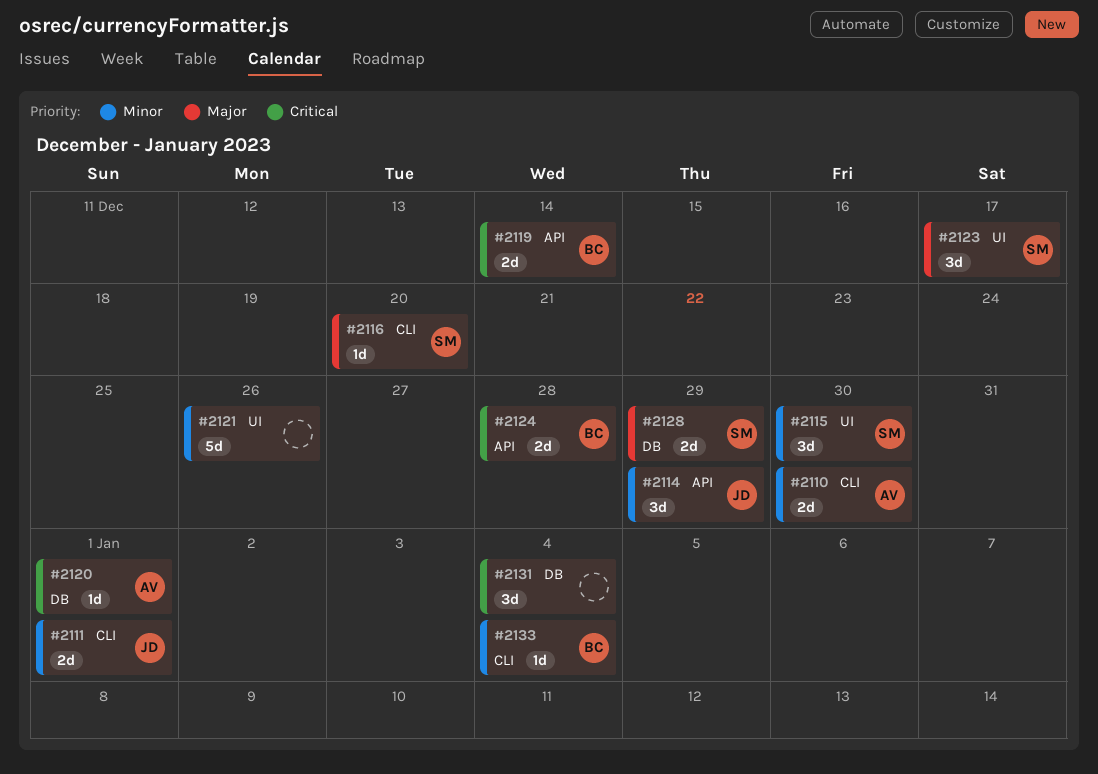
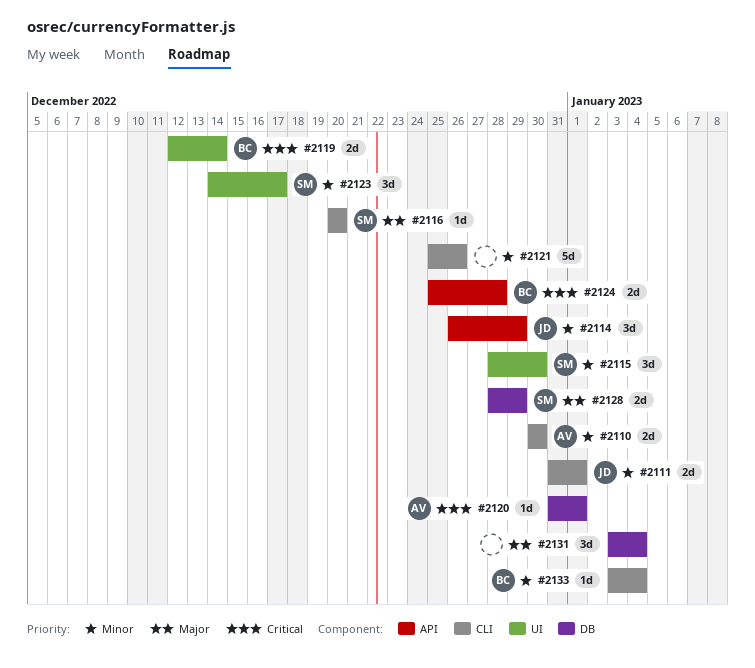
#2119, label: API -> UI
#2121, label: UI -> CLI
#2123, priority: Major -> Minor
#2131, priority: Critical -> Major

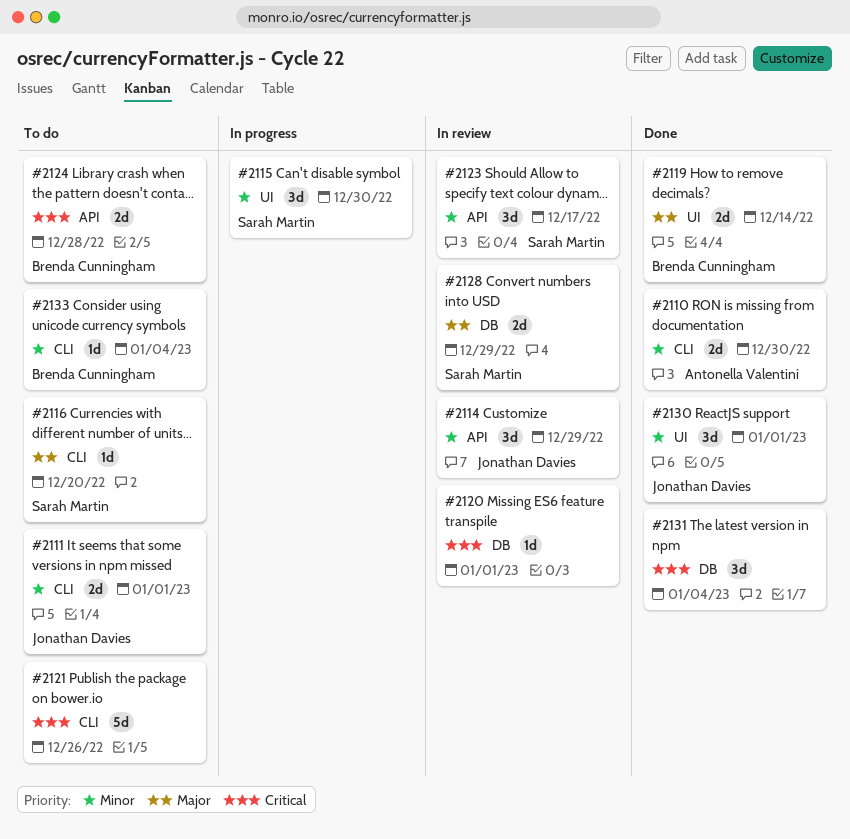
#2119, priority: Critical -> Major
#2120, owner: Antonella Valentini -> none
#2121, priority: Minor -> Critical
#2123, label: UI -> API
#2130: none -> present
#2131, priority: Major -> Critical

